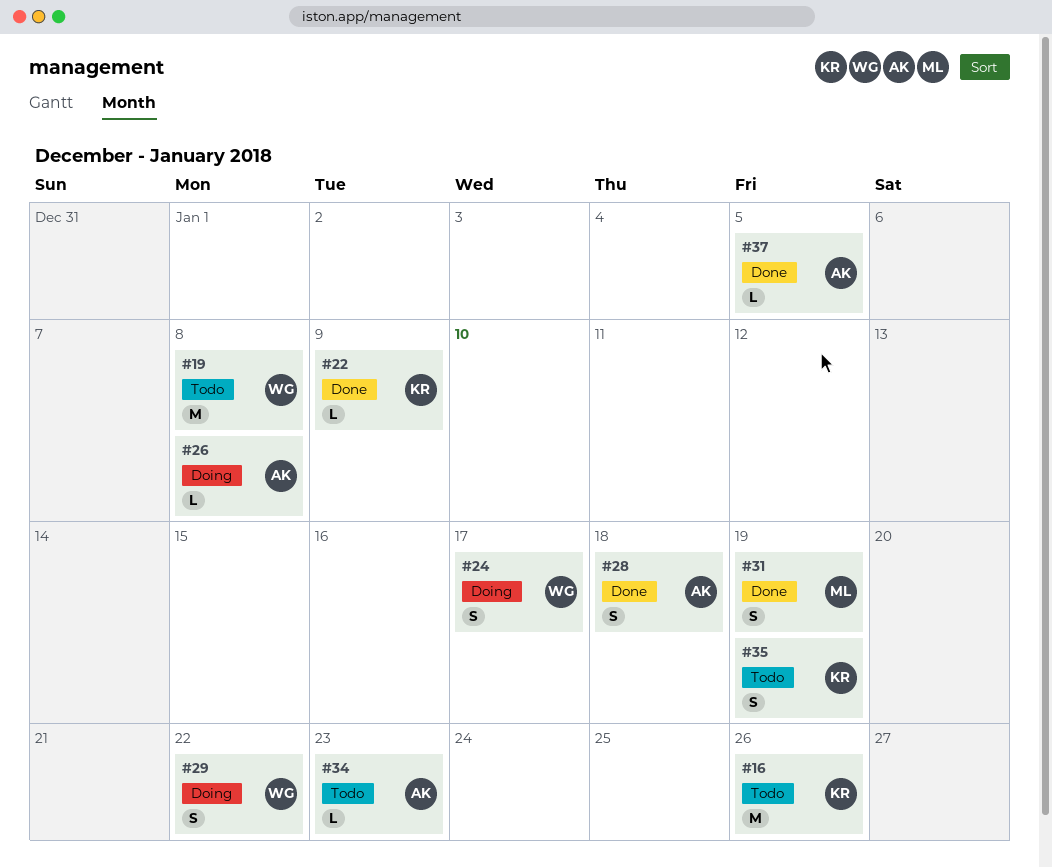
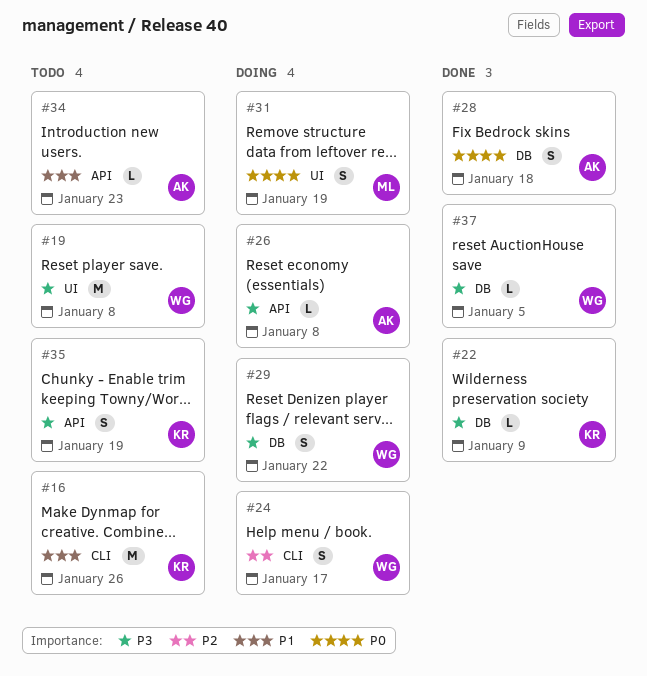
#31, status: Done -> Doing
#37, owner: AK -> WG

